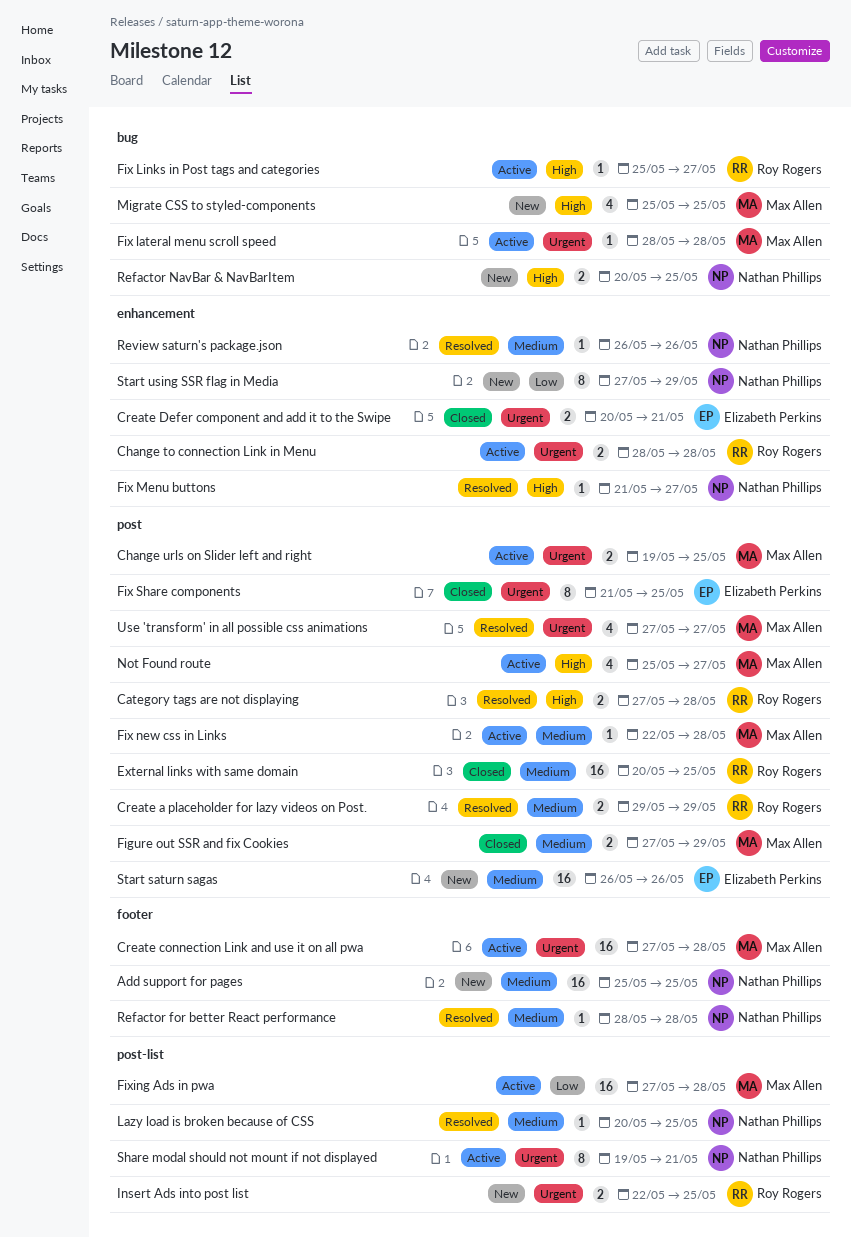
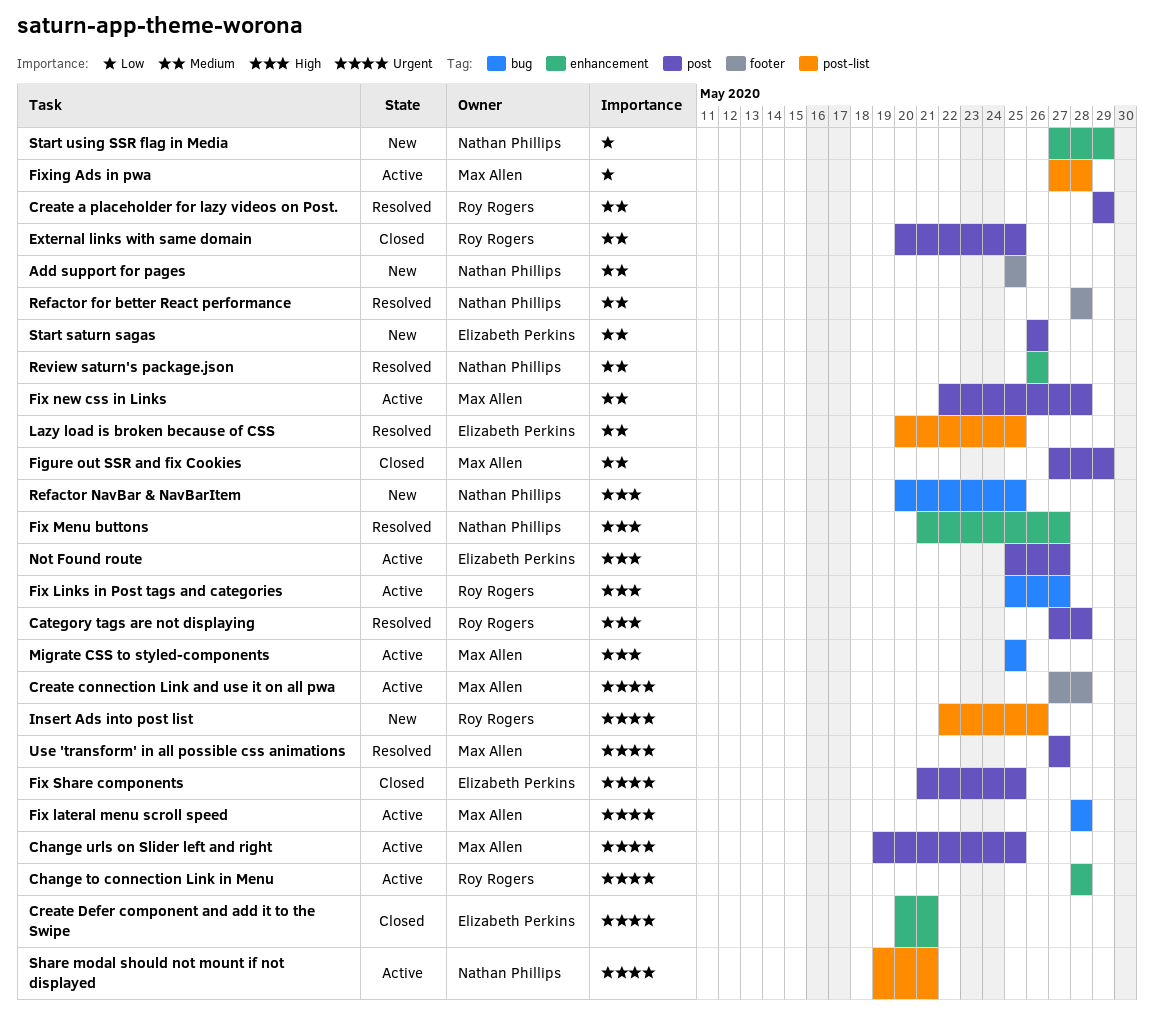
Insert Ads into post list, due: May 25 -> May 26
Lazy load is broken because of CSS, owner: Nathan Phillips -> Elizabeth Perkins
Migrate CSS to styled-components, status: New -> Active
Not Found route, owner: Max Allen -> Elizabeth Perkins

